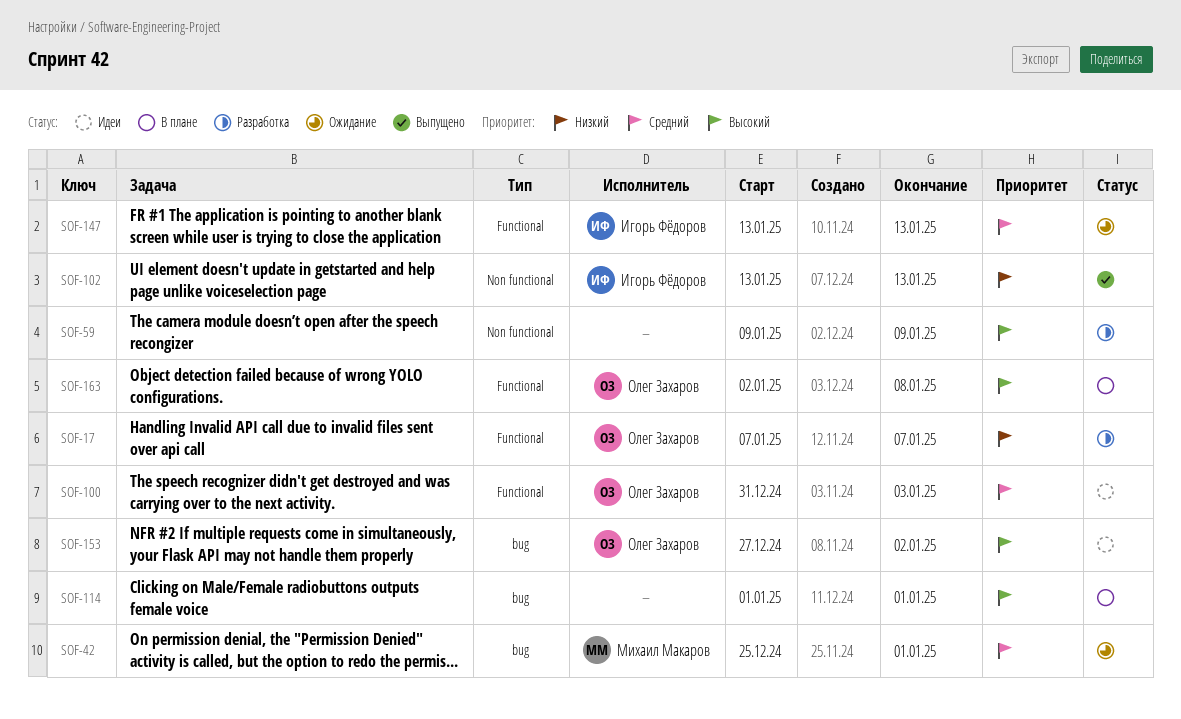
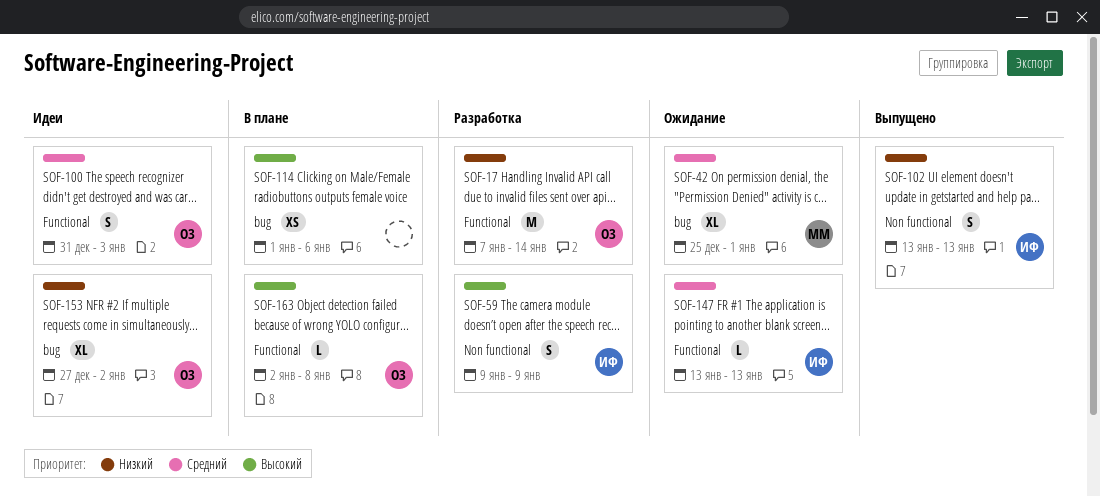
SOF-17, due: Jan 7 -> Jan 14
SOF-59, owner: none -> Игорь Фёдоров
SOF-114, due: Jan 1 -> Jan 6
SOF-153, priority: Высокий -> Низкий

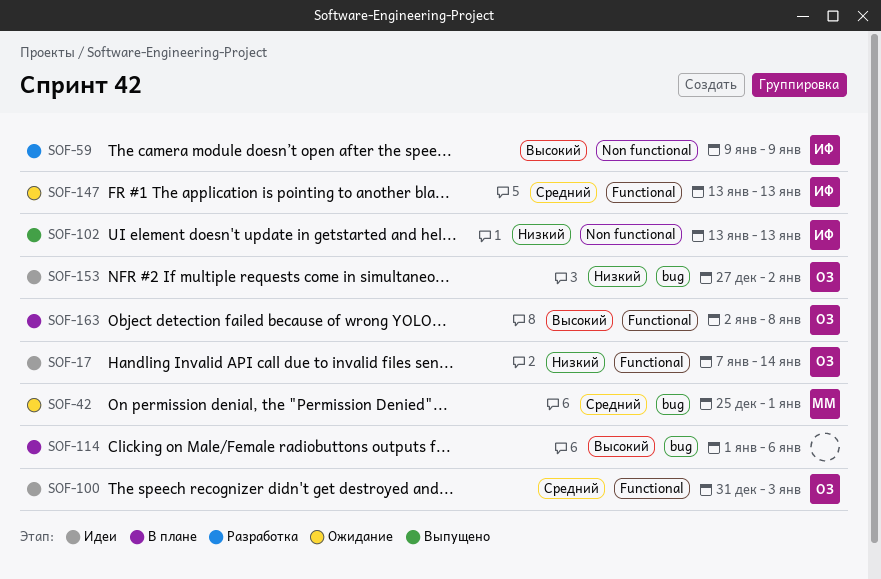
SOF-17, status: Разработка -> Идеи

